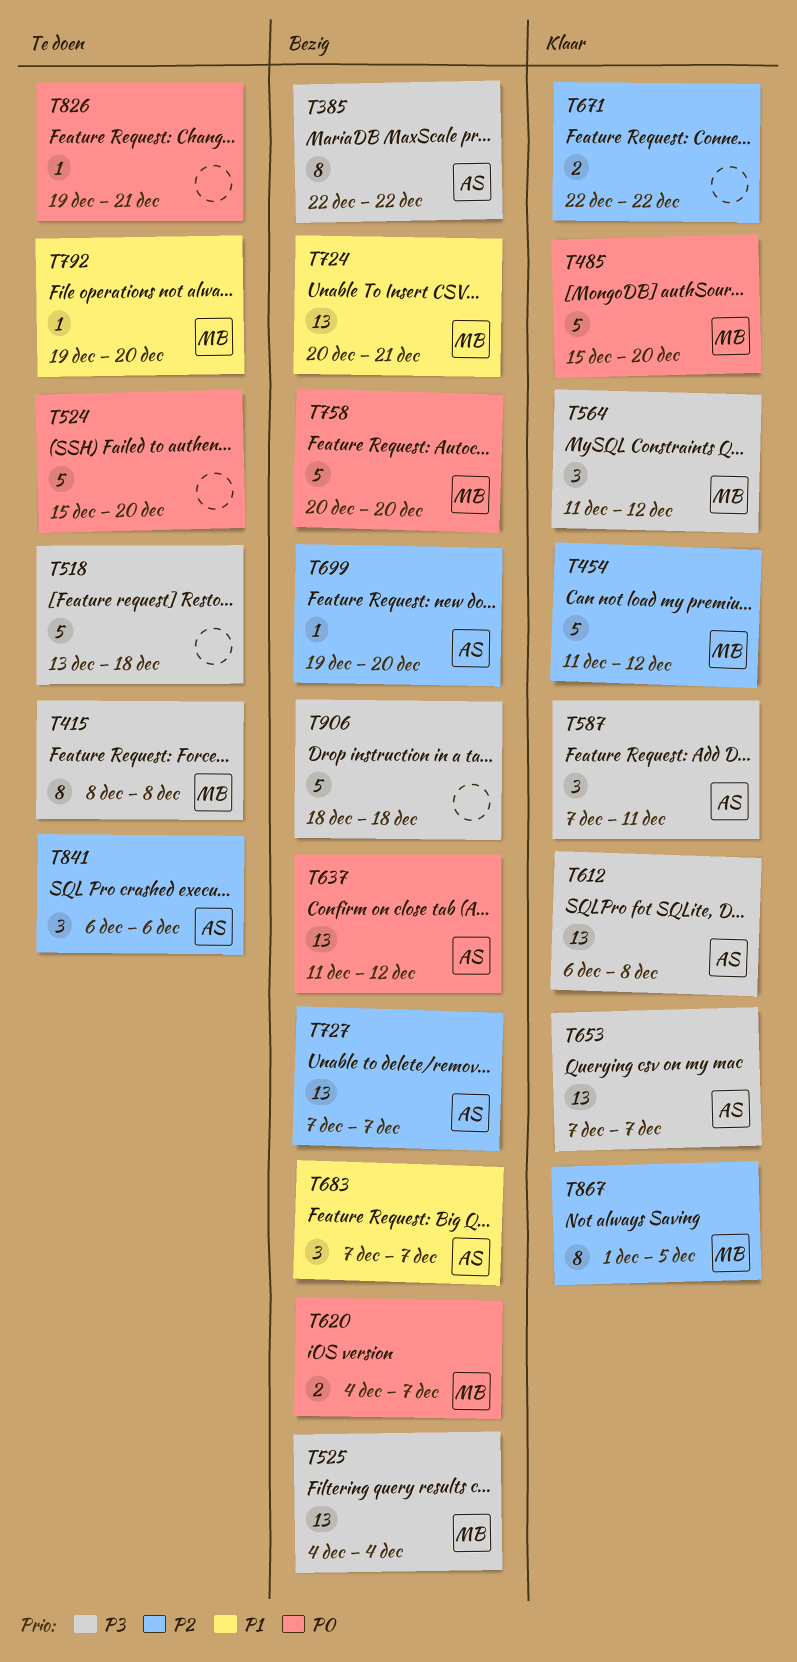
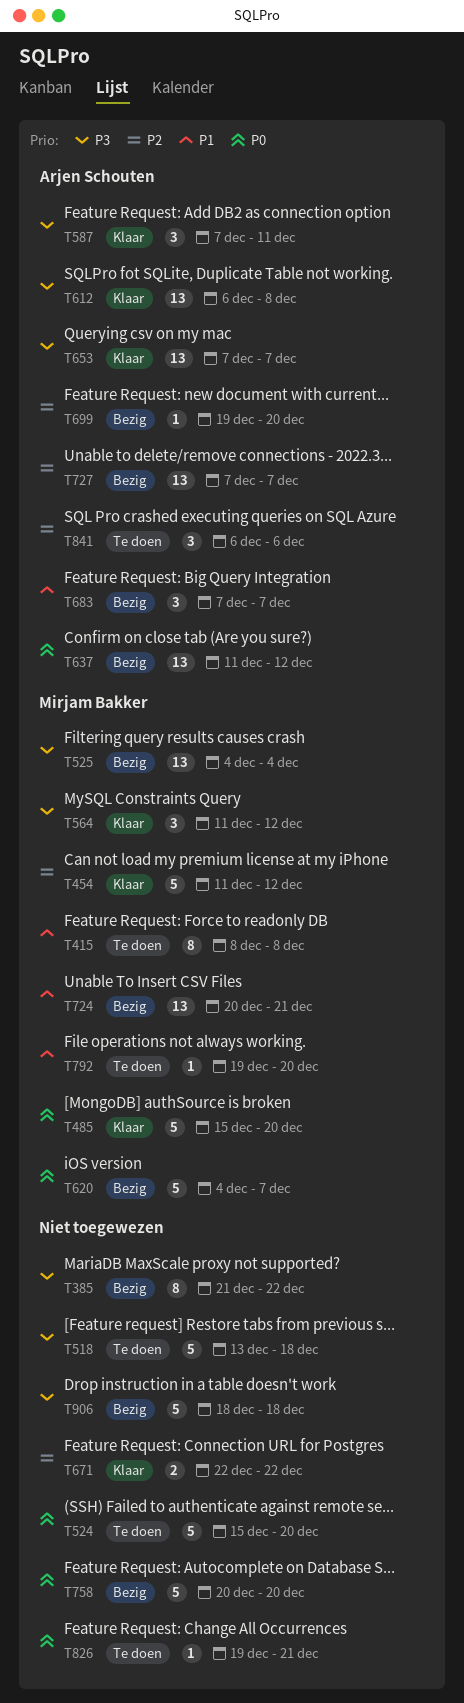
T385, owner: Arjen Schouten -> none
T385, start: Dec 22 -> Dec 21
T415, priority: P3 -> P1
T620, estimate: 2 -> 5
T758, owner: Mirjam Bakker -> none
T867: present -> none

